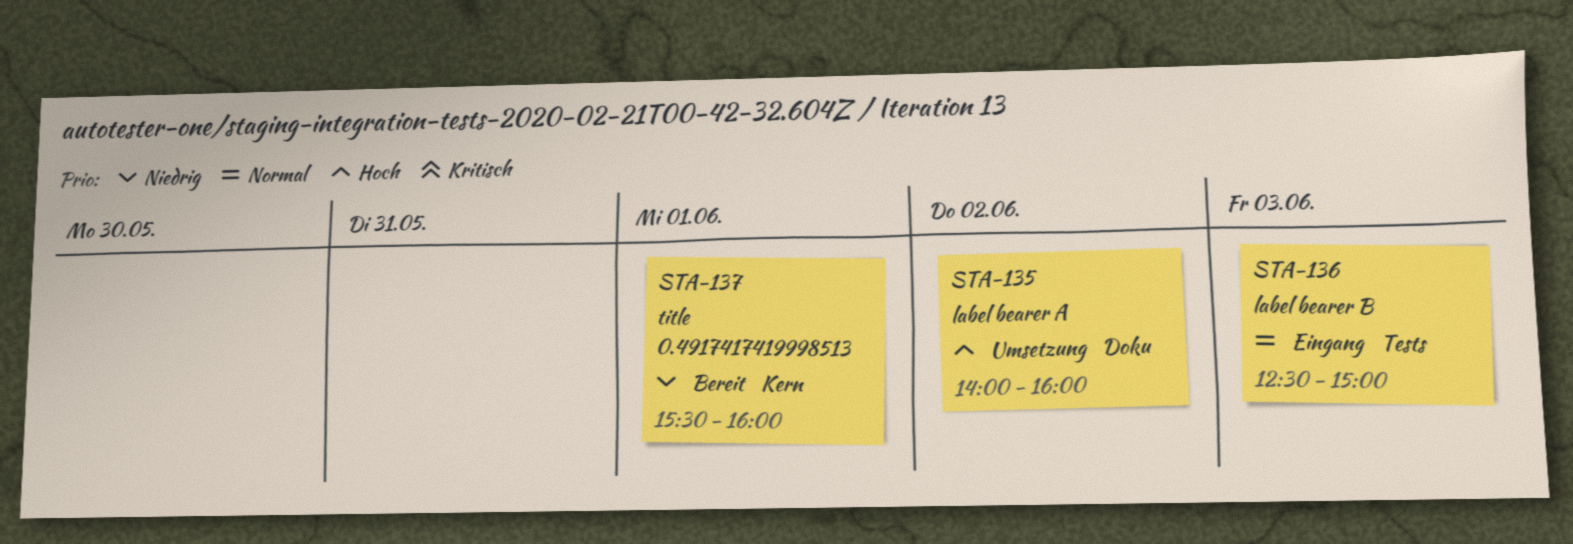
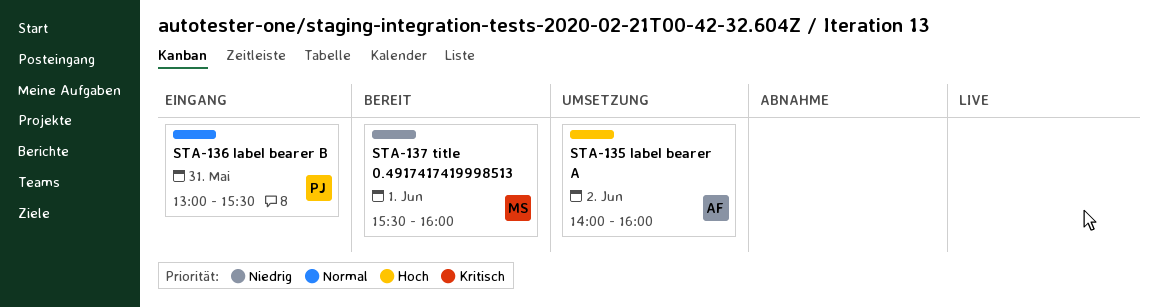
STA-136, day: Jun 3 -> May 31
STA-136, begins: 12:30 -> 13:00
STA-136, ends: 15:00 -> 15:30

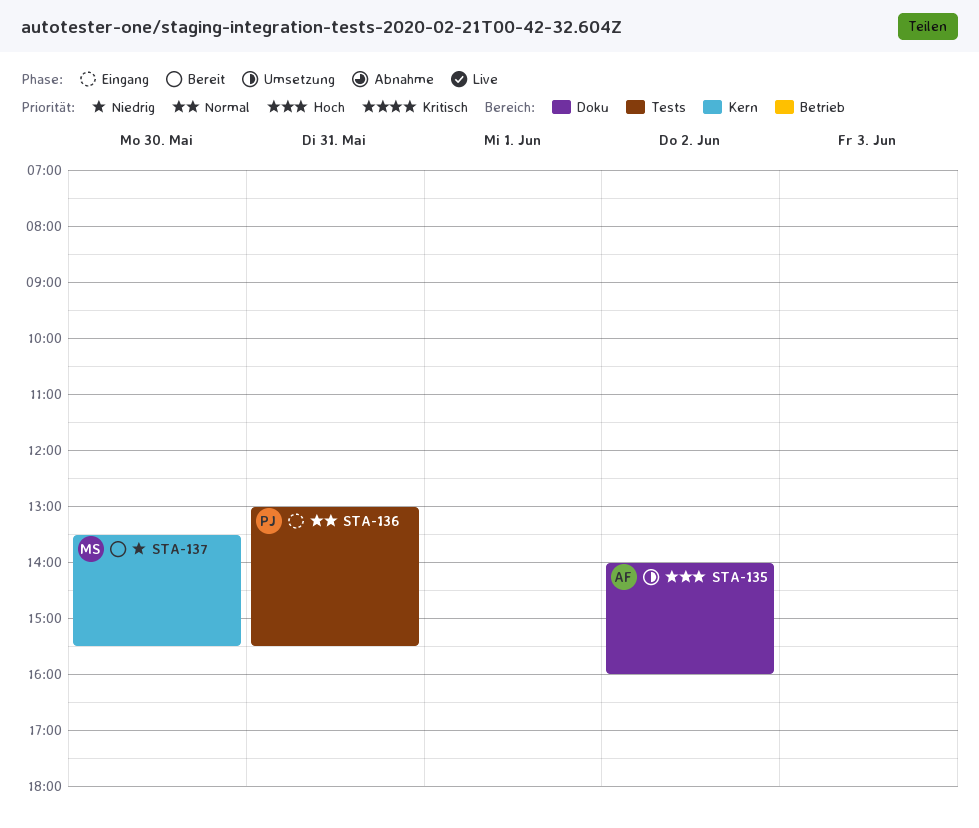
STA-137, day: Jun 1 -> May 30
STA-137, begins: 15:30 -> 13:30
STA-137, ends: 16:00 -> 15:30

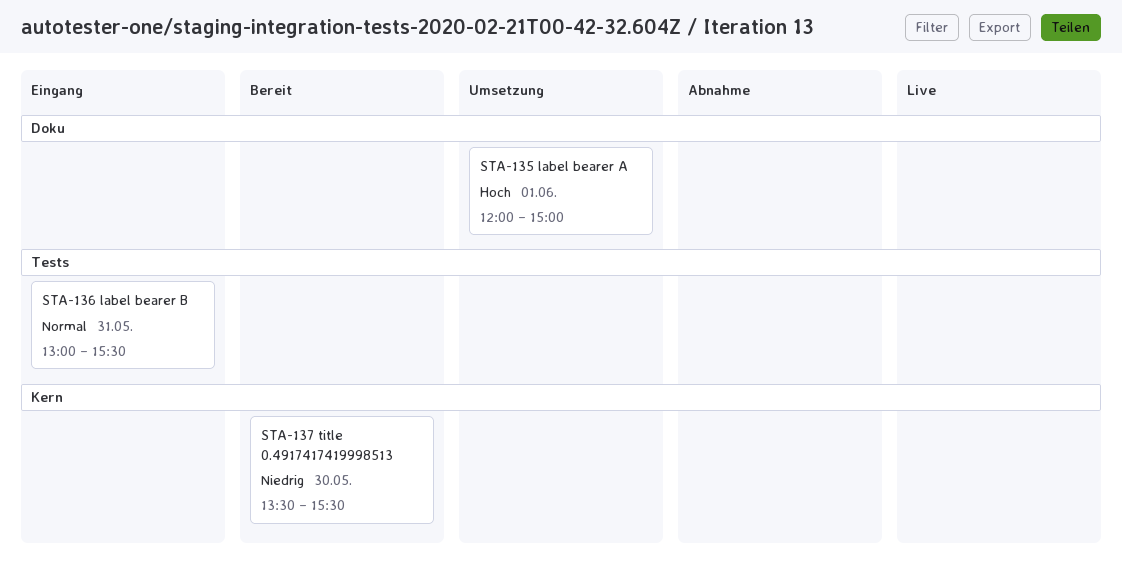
STA-135, day: Jun 2 -> Jun 1
STA-135, begins: 14:00 -> 12:00
STA-135, ends: 16:00 -> 15:00

